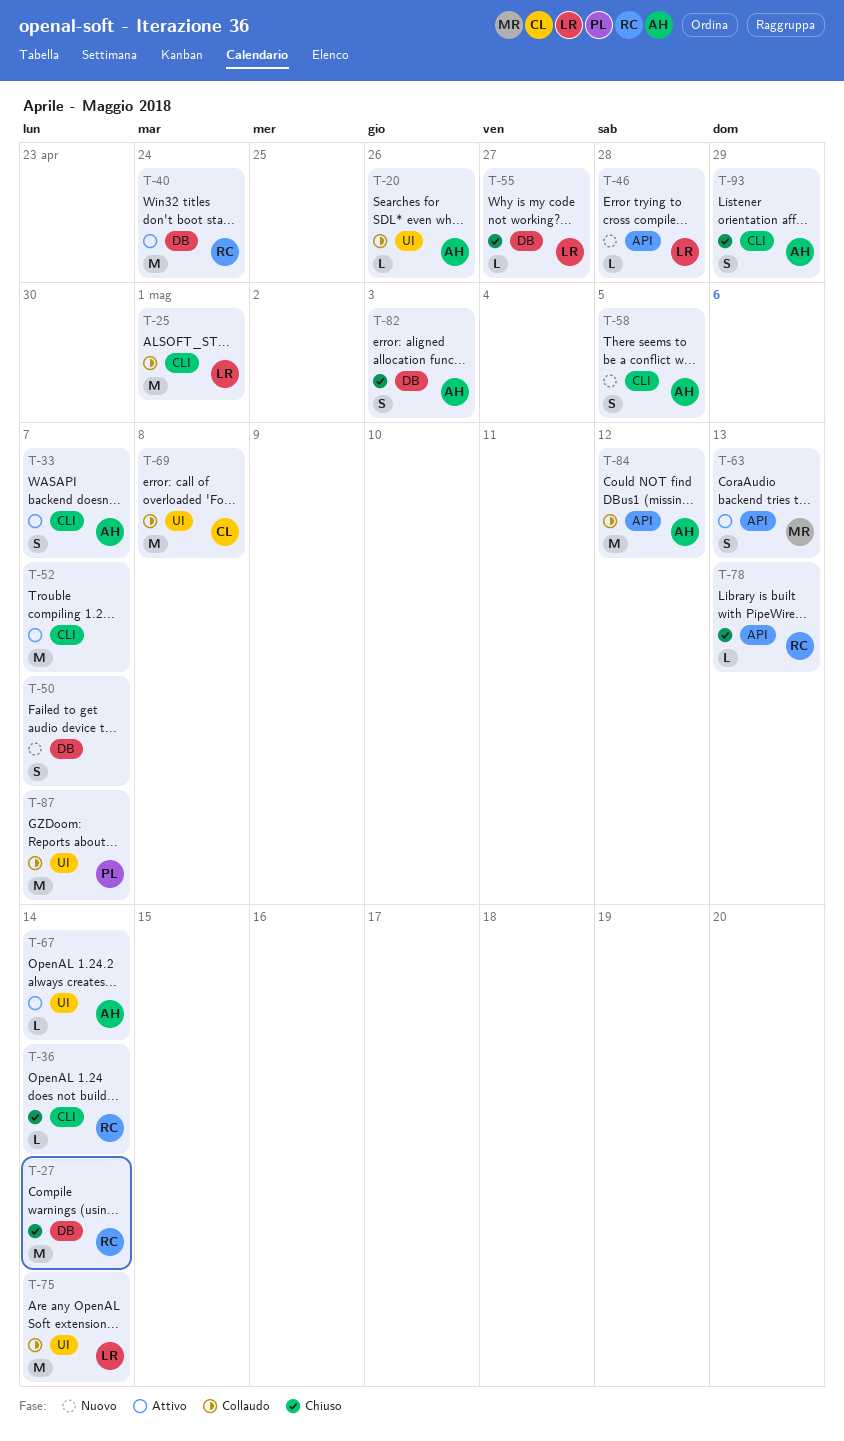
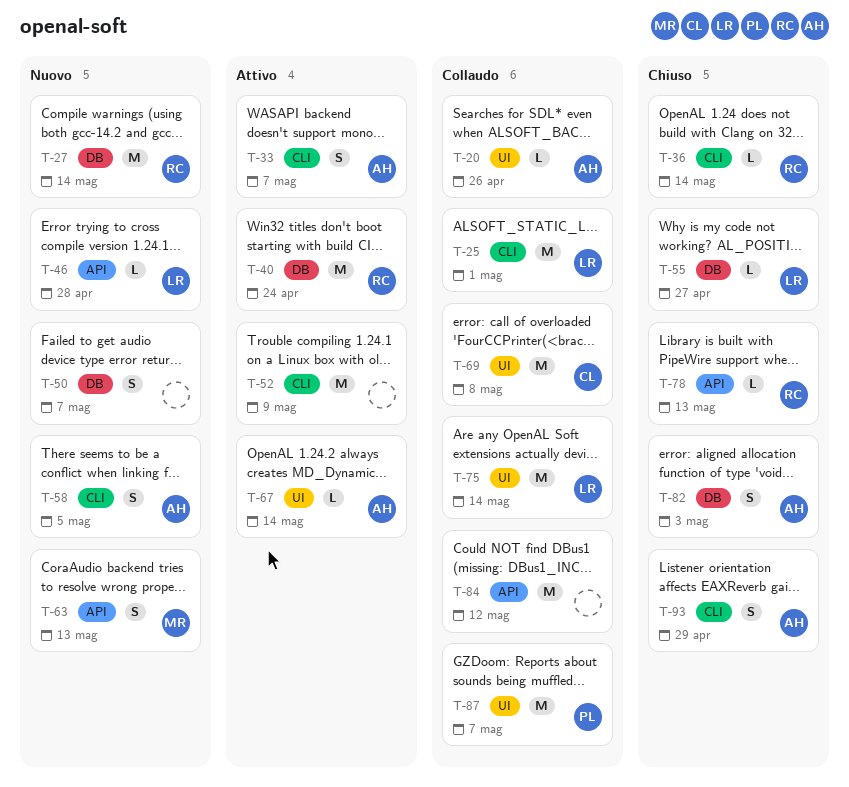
T-27, status: Chiuso -> Nuovo
T-52, due: May 7 -> May 9
T-63, status: Attivo -> Nuovo
T-84, owner: AH -> none

